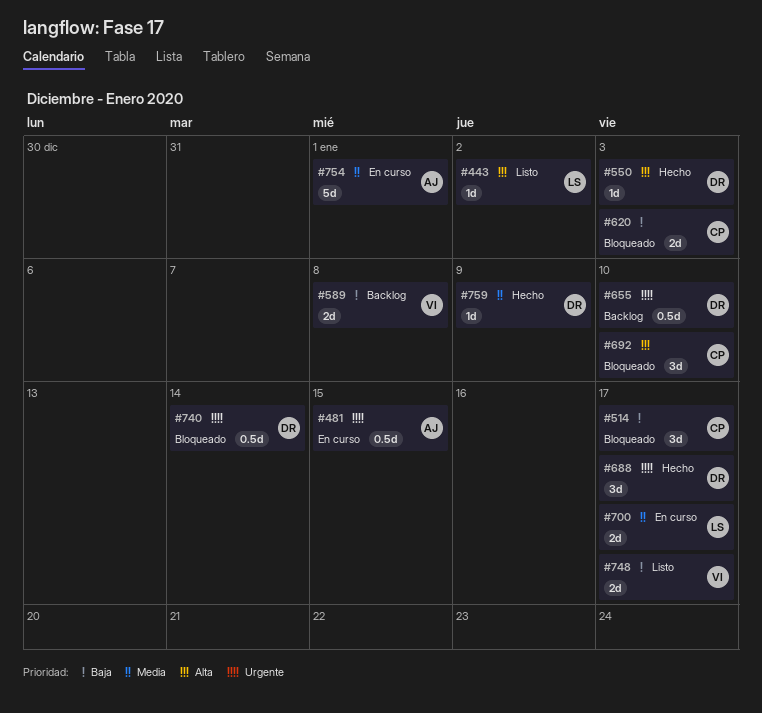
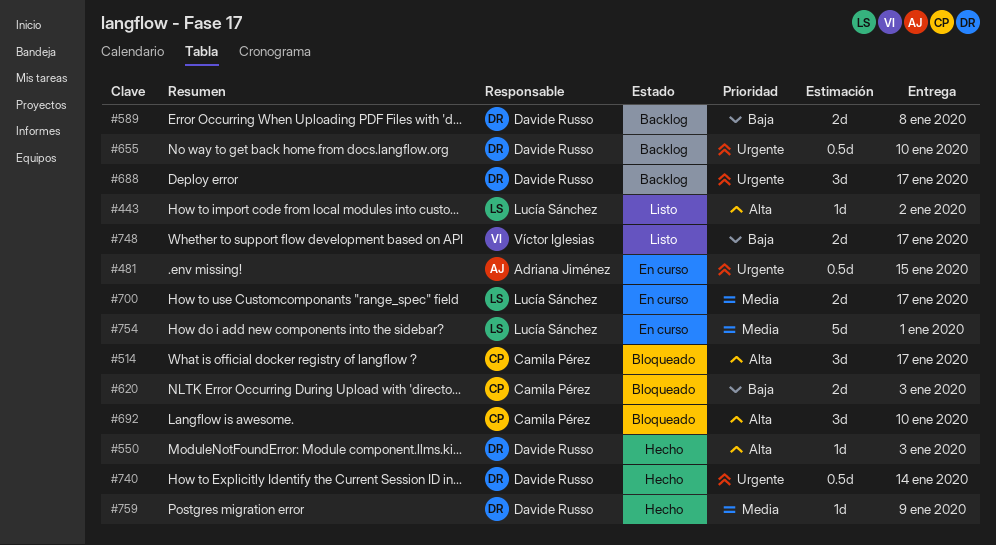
#514, priority: Baja -> Alta
#589, owner: Víctor Iglesias -> Davide Russo
#688, status: Hecho -> Backlog
#740, status: Bloqueado -> Hecho
#754, owner: Adriana Jiménez -> Lucía Sánchez

